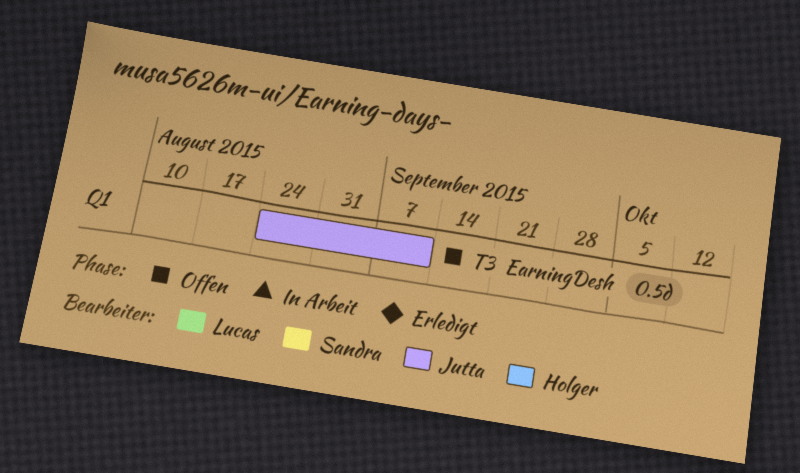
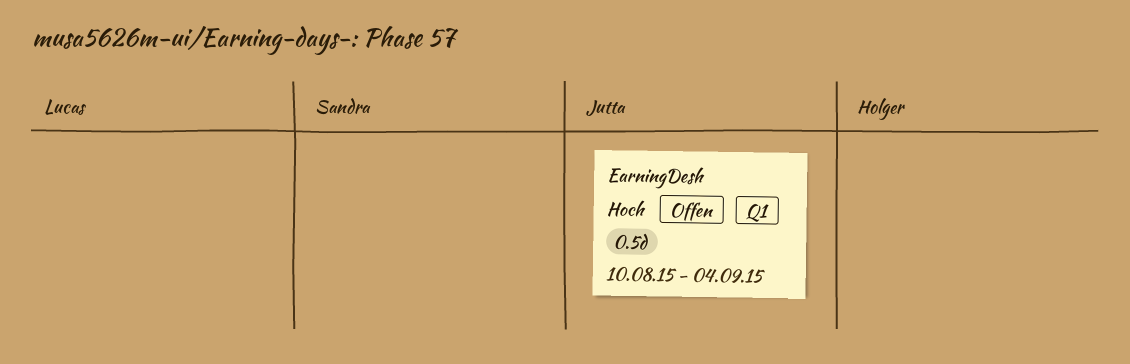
EarningDesh, start: Aug 24 -> Aug 10
EarningDesh, due: Sep 11 -> Sep 4

